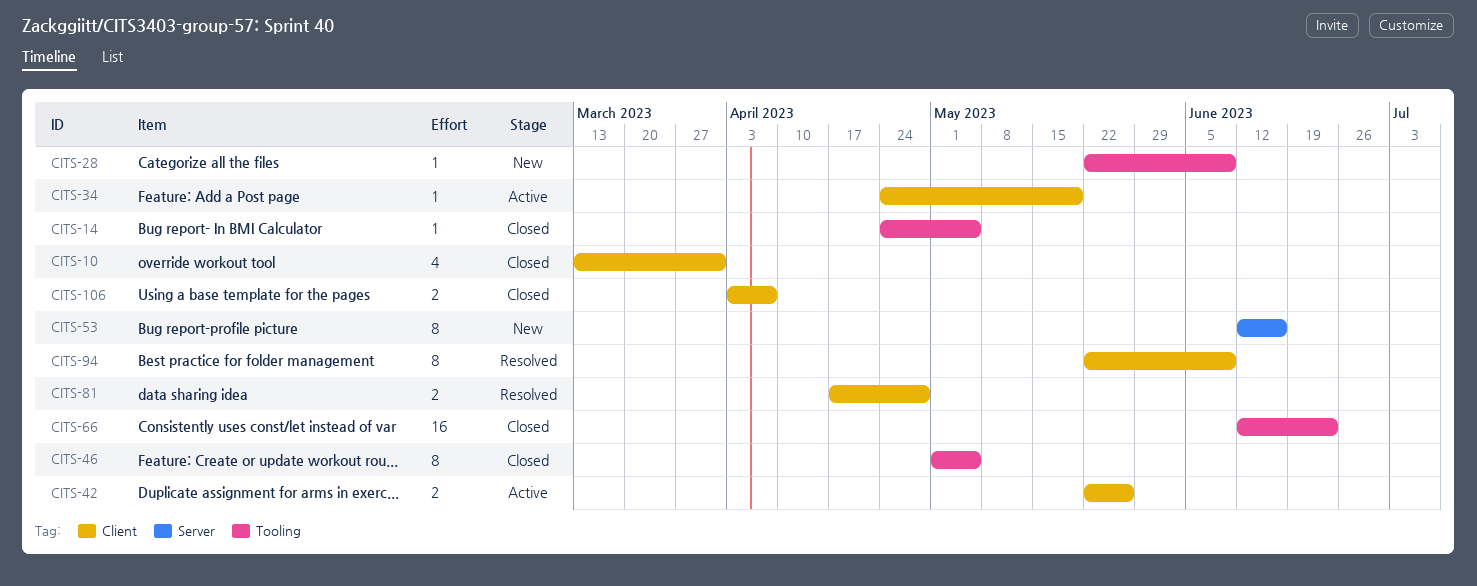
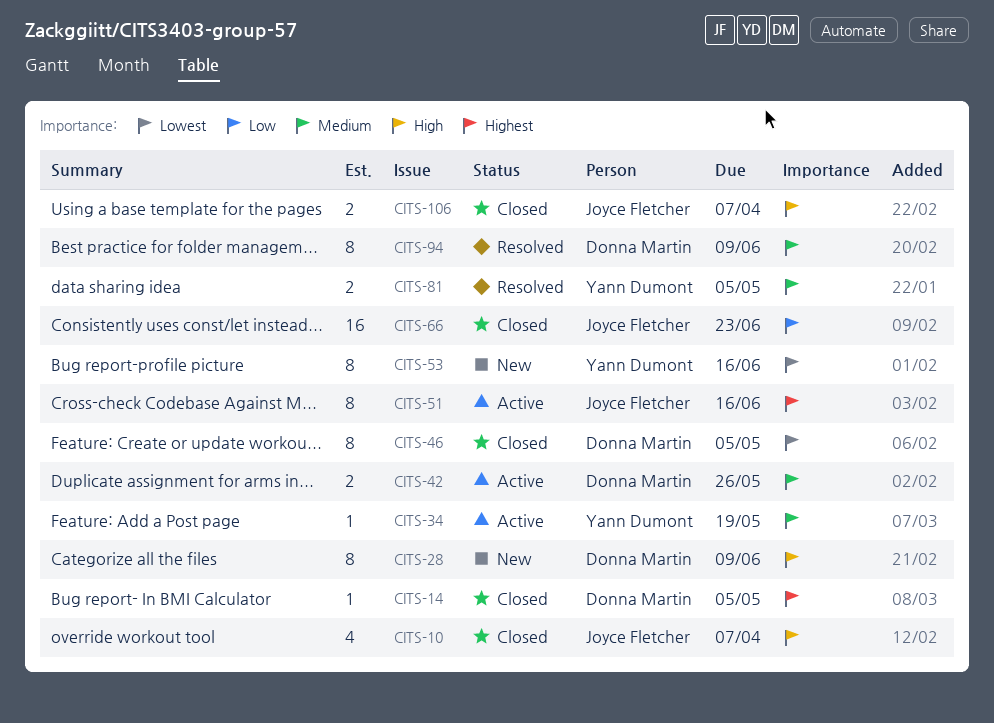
CITS-10, due: Mar 31 -> Apr 7
CITS-28, estimate: 1 -> 8
CITS-51: none -> present
CITS-81, due: Apr 28 -> May 5

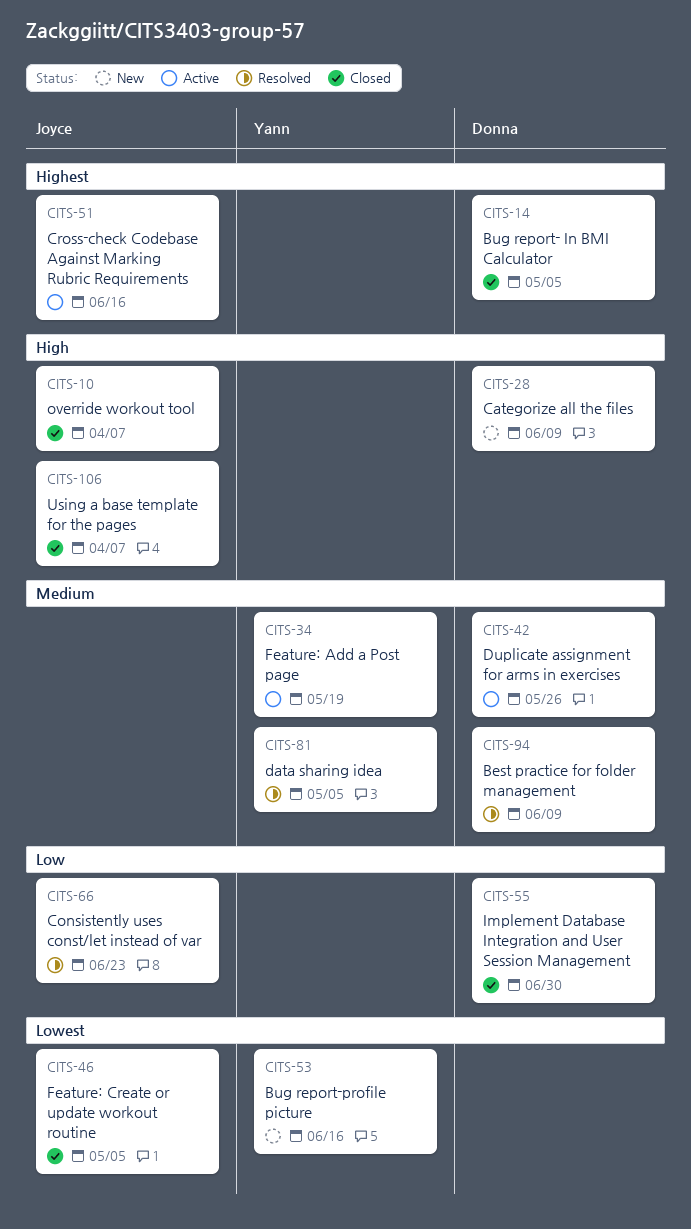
CITS-46, owner: Donna Martin -> Joyce Fletcher
CITS-55: none -> present
CITS-66, status: Closed -> Resolved

